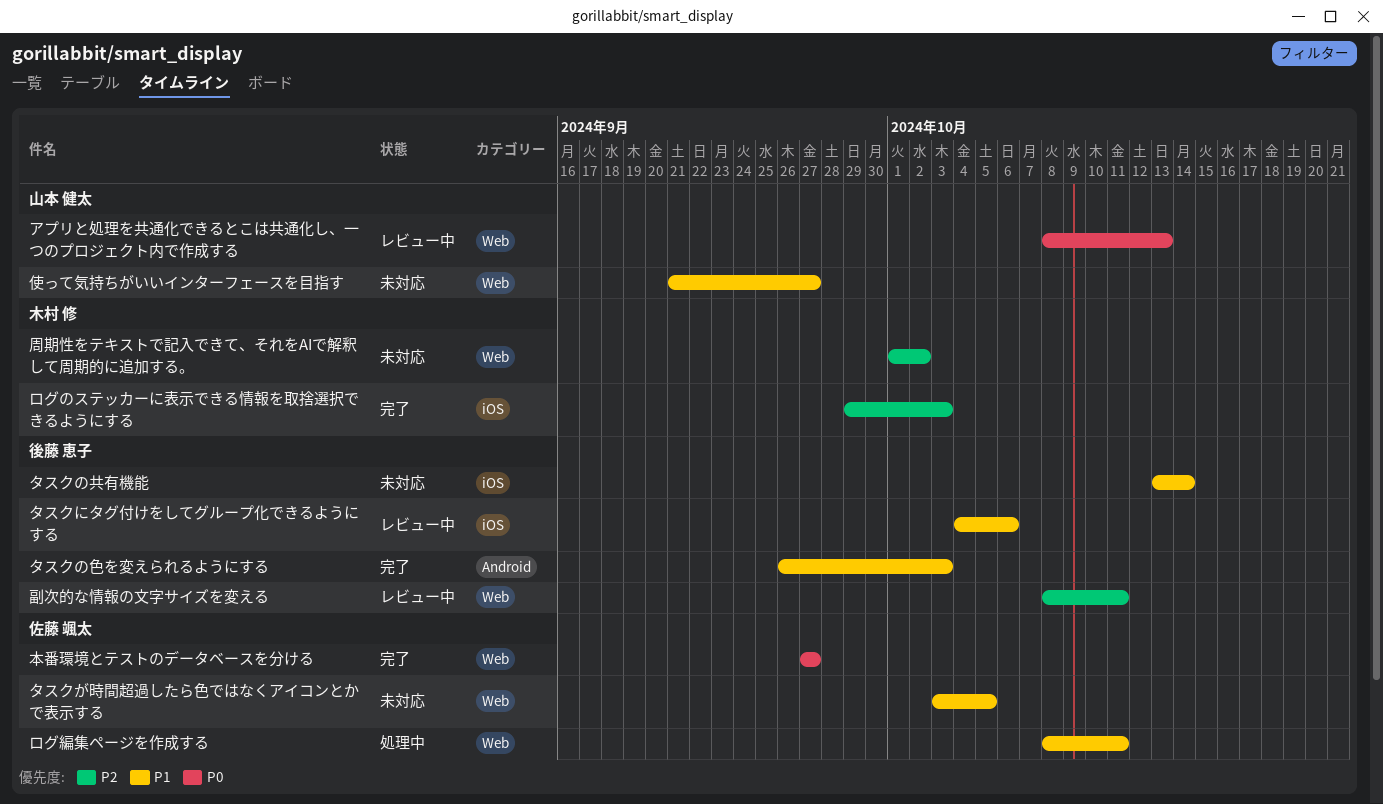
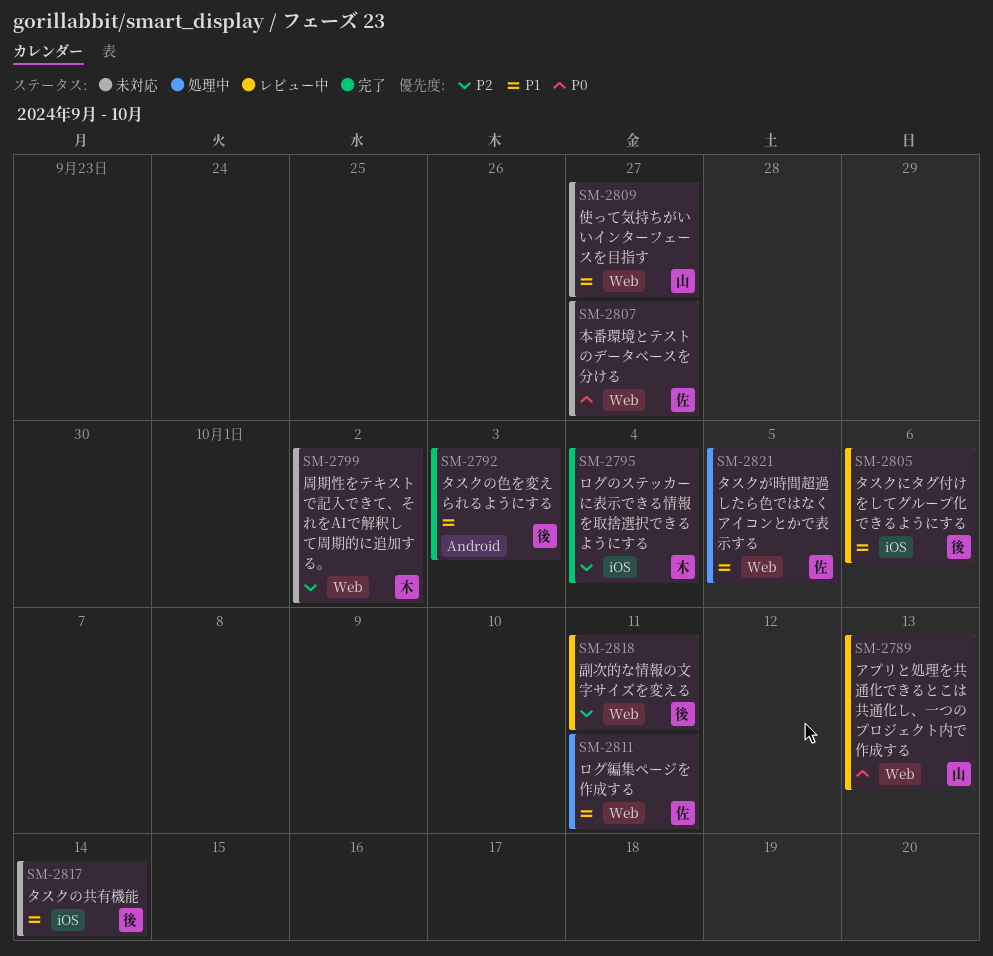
タスクが時間超過したら色ではなくアイコンとかで表示する, status: 未対応 -> 処理中
ログのステッカーに表示できる情報を取捨選択できるようにする, due: Oct 3 -> Oct 4
本番環境とテストのデータベースを分ける, status: 完了 -> 未対応

